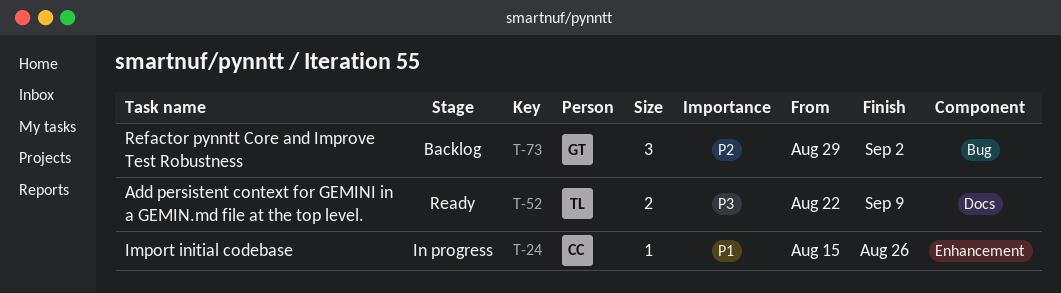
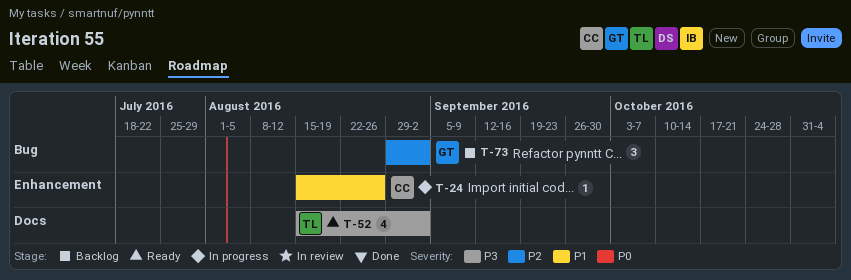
T-52, estimate: 2 -> 4
T-52, start: Aug 22 -> Aug 15
T-52, due: Sep 9 -> Sep 2

